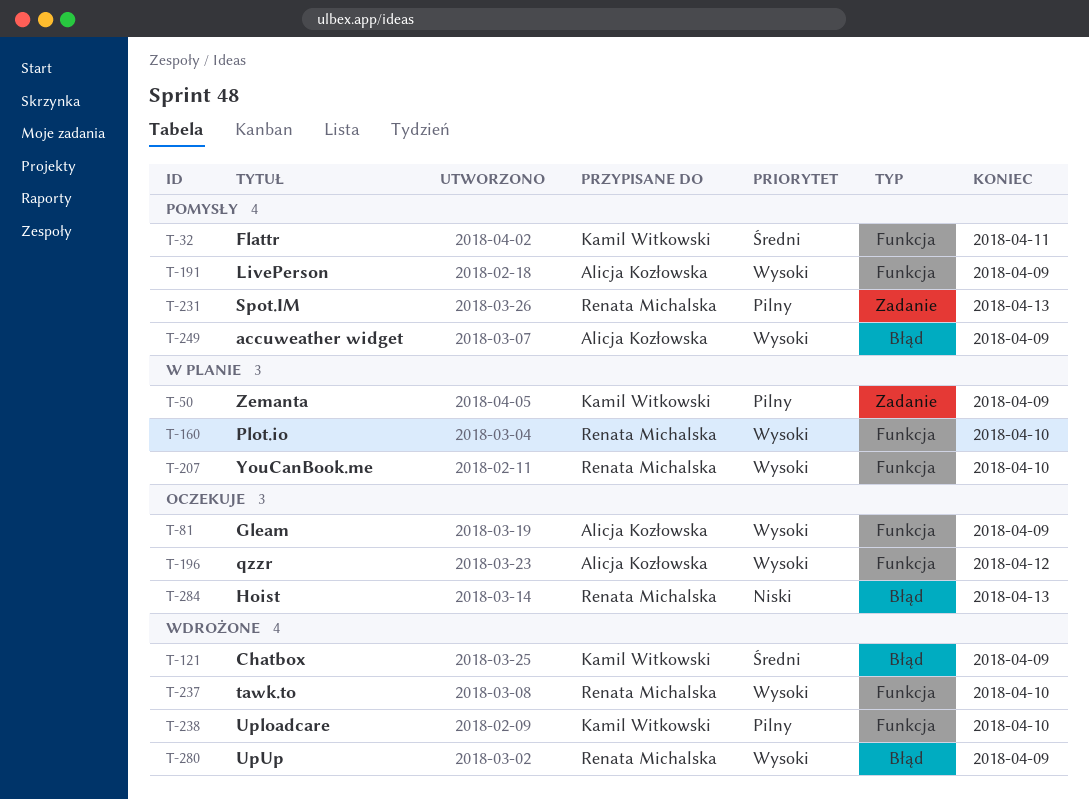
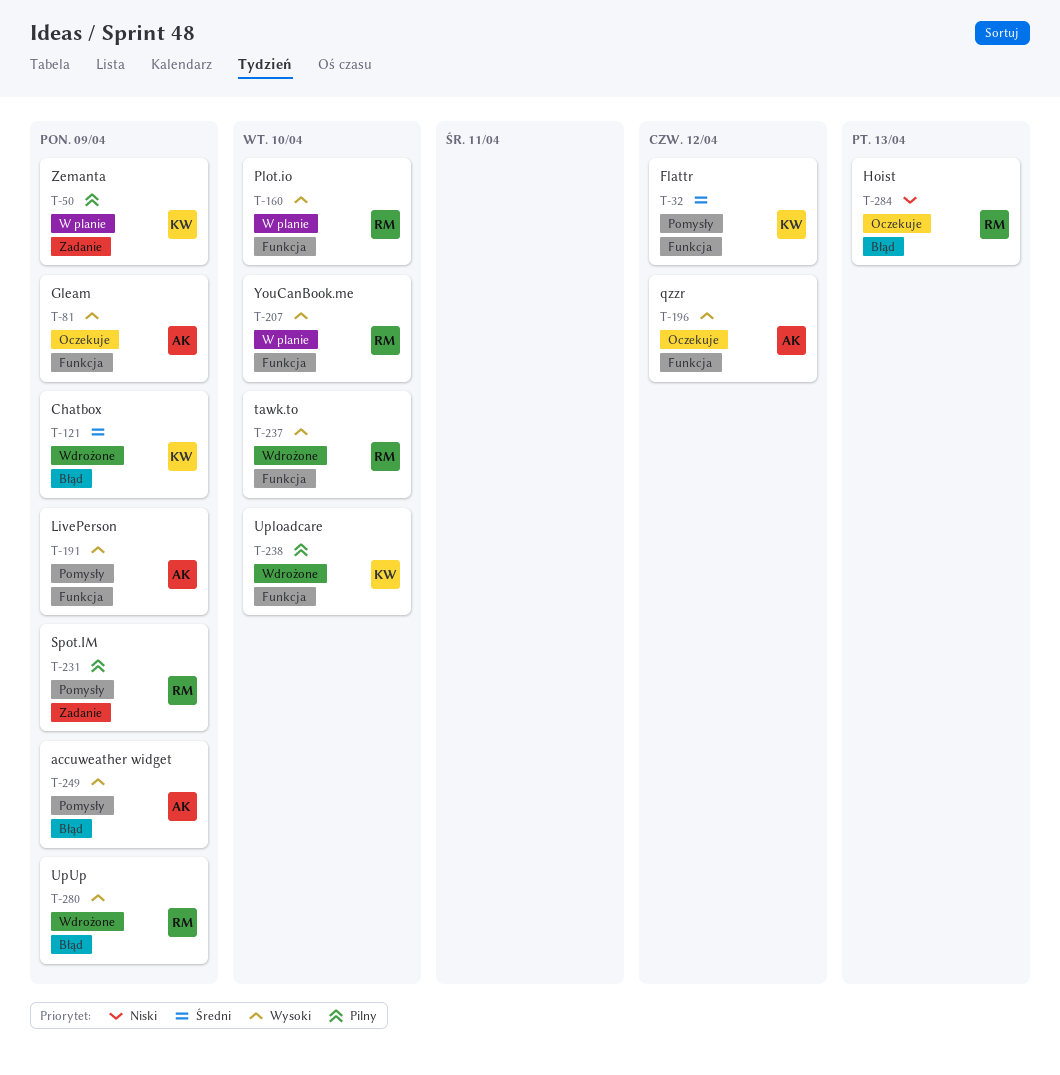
T-32, due: Apr 11 -> Apr 12
T-231, due: Apr 13 -> Apr 9

